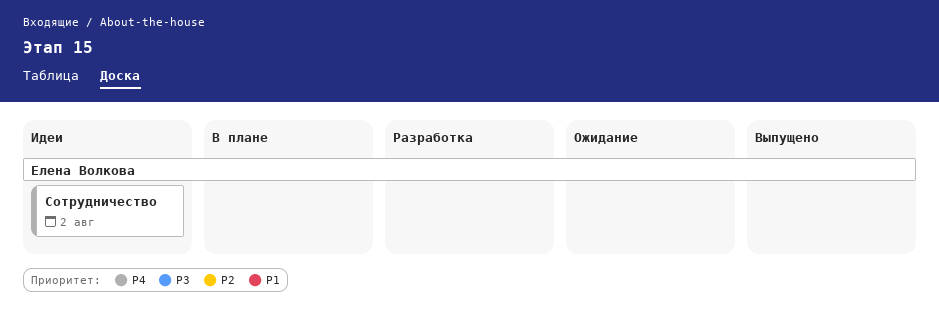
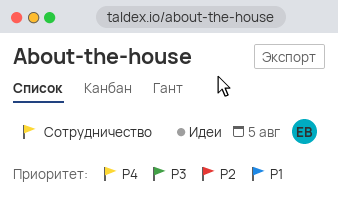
Сотрудничество, due: Aug 2 -> Aug 5

